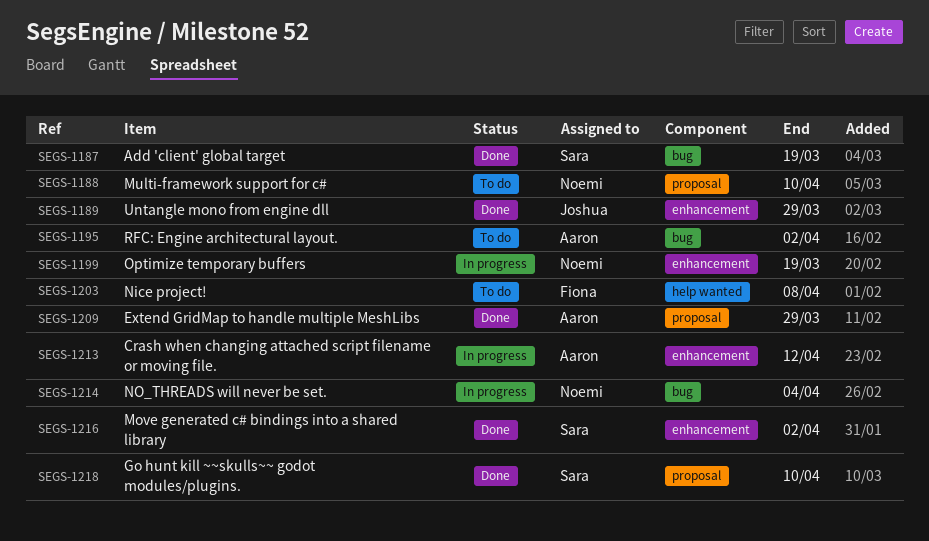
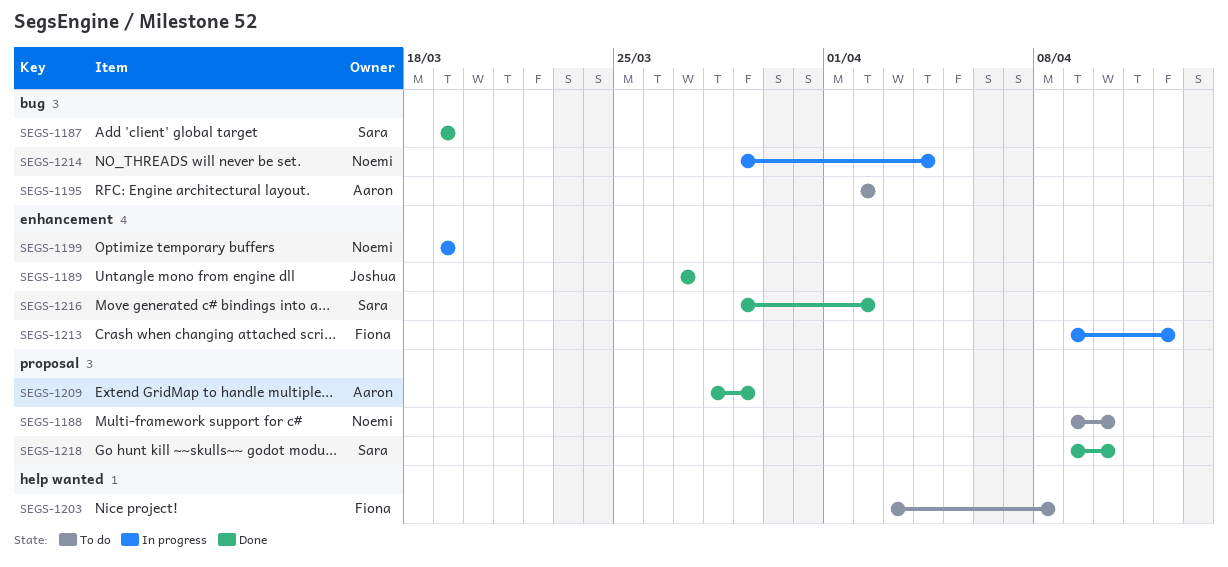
SEGS-1189, due: Mar 29 -> Mar 27
SEGS-1213, owner: Aaron -> Fiona

